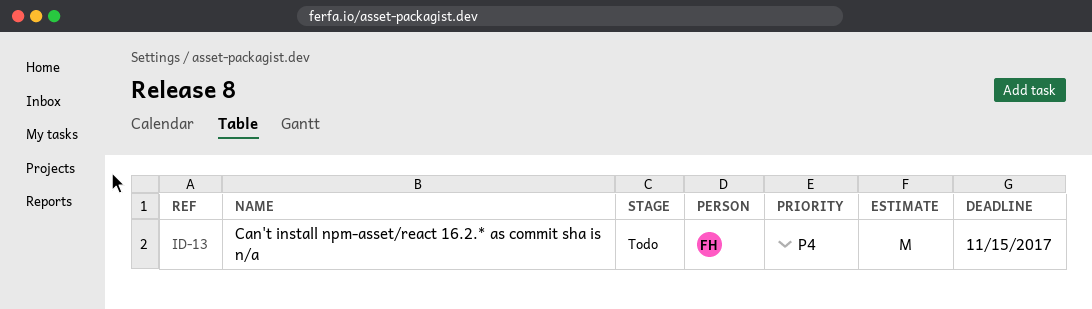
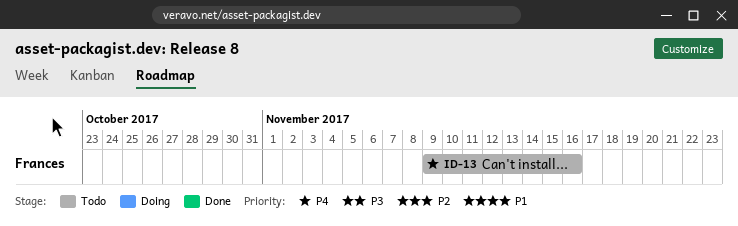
ID-13, due: Nov 15 -> Nov 16

